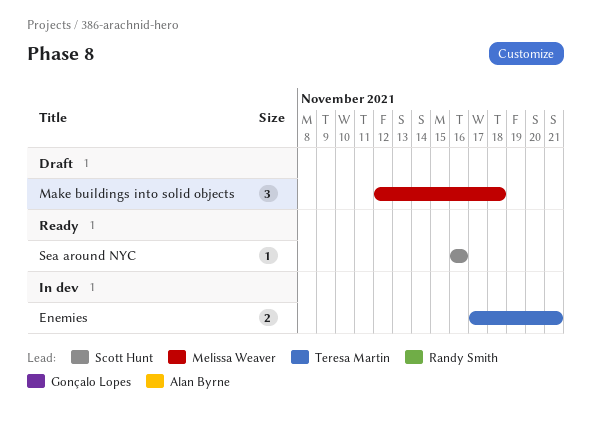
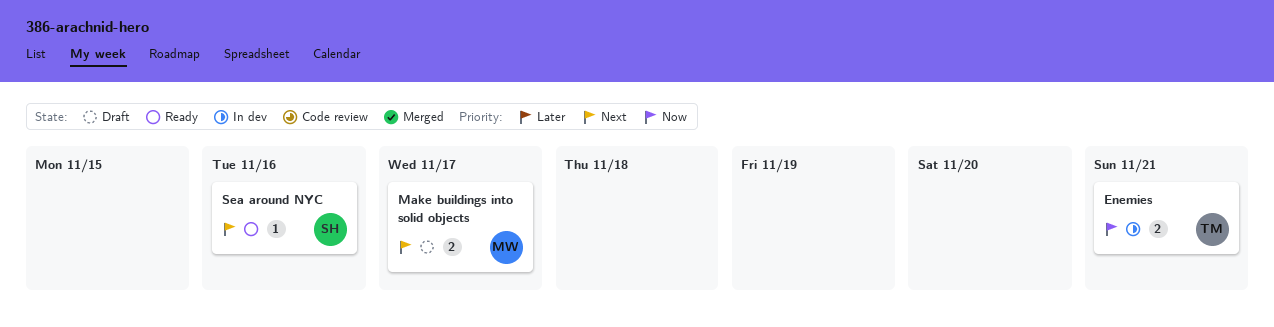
Make buildings into solid objects, estimate: 3 -> 2
Make buildings into solid objects, due: Nov 18 -> Nov 17

